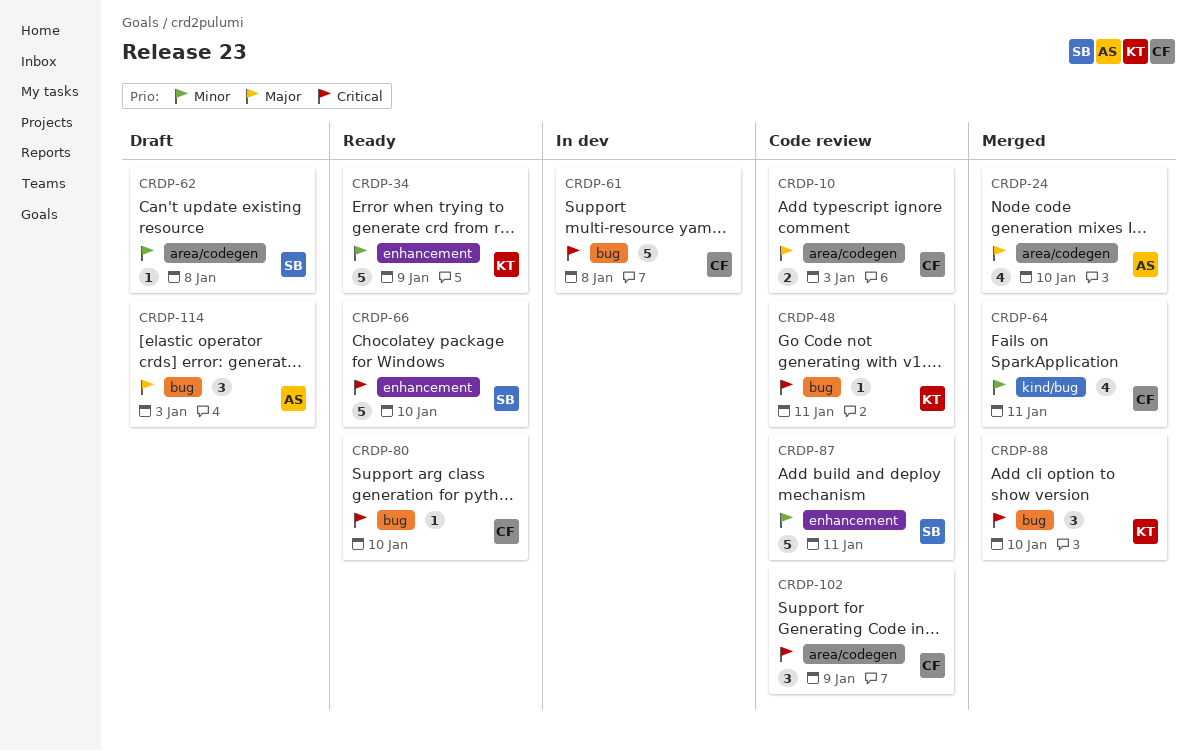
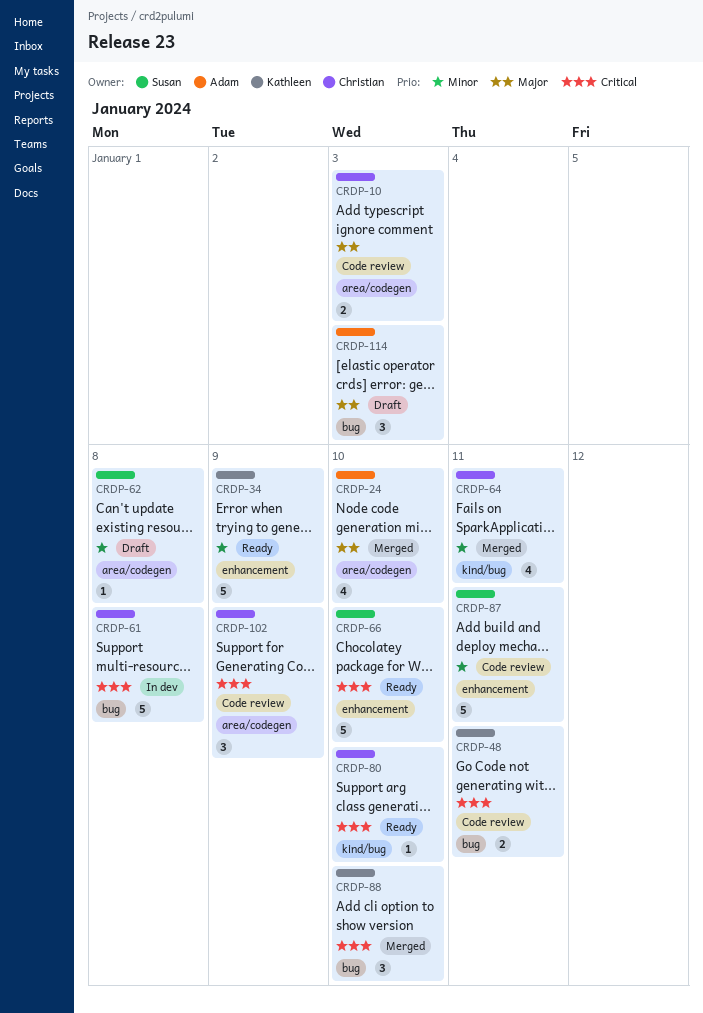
CRDP-48, estimate: 1 -> 2
CRDP-80, label: bug -> kind/bug

